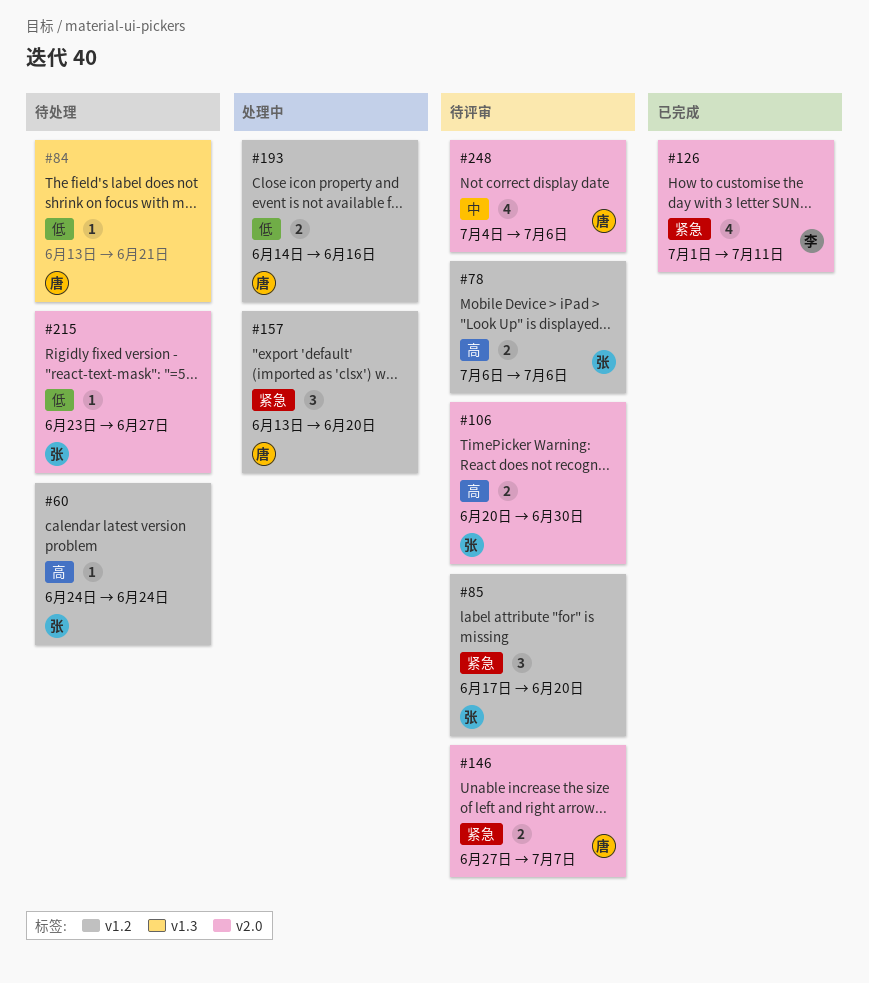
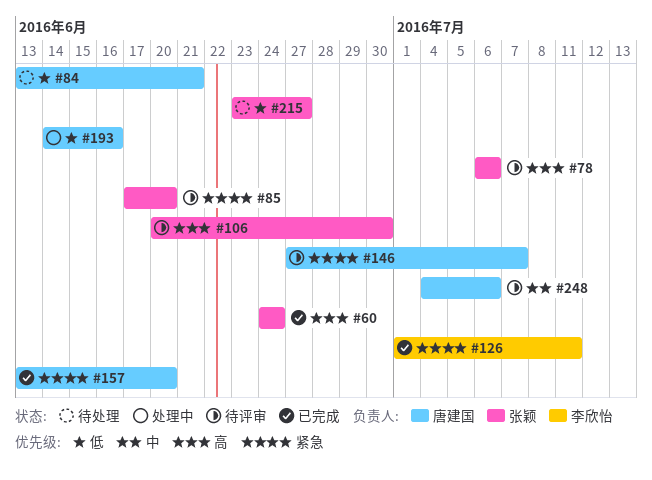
#60, status: 待处理 -> 已完成
#157, status: 处理中 -> 已完成

